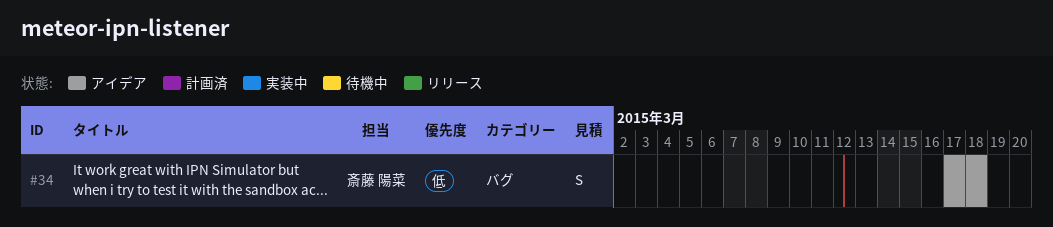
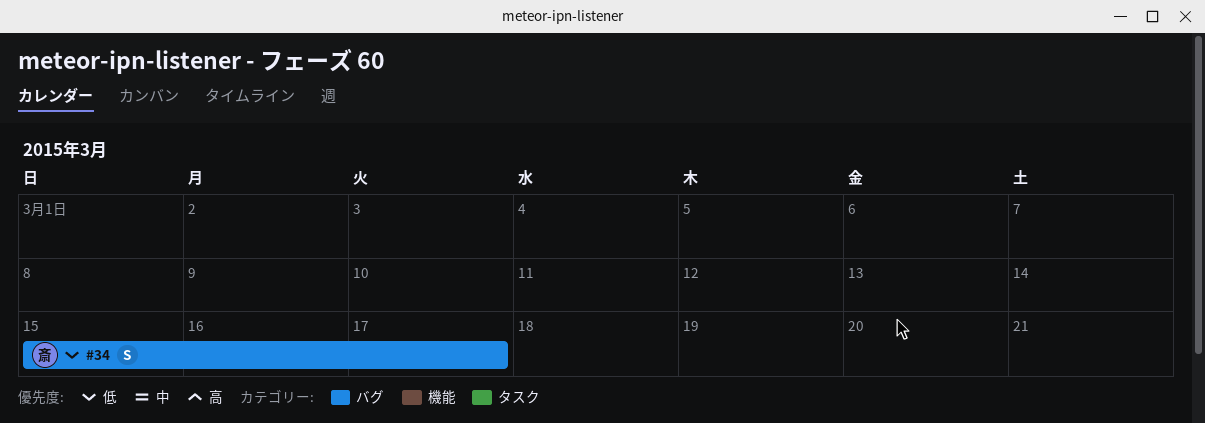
#34, start: Mar 17 -> Mar 15
#34, due: Mar 18 -> Mar 17

